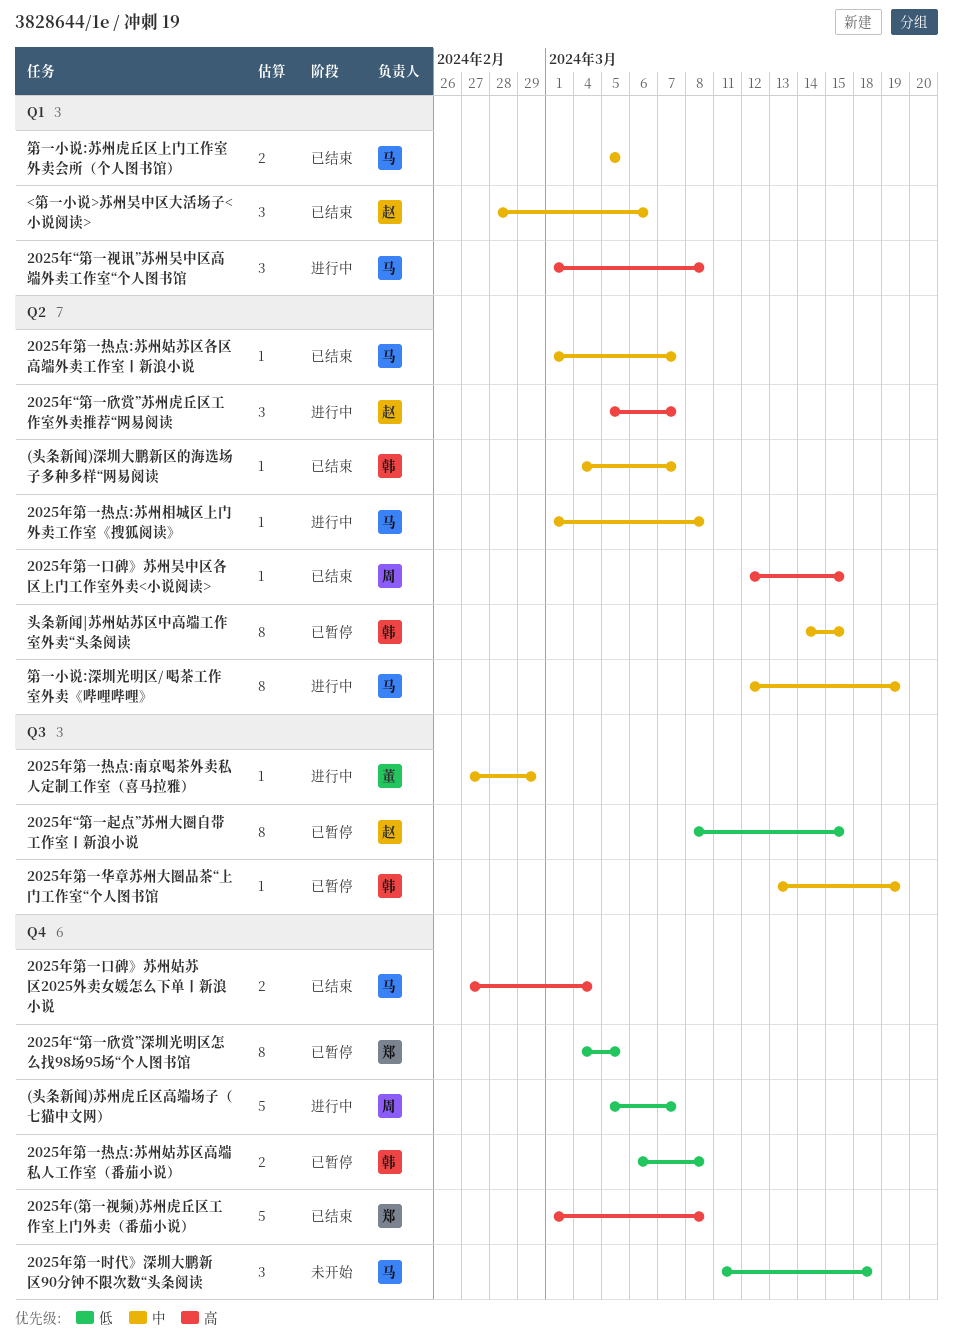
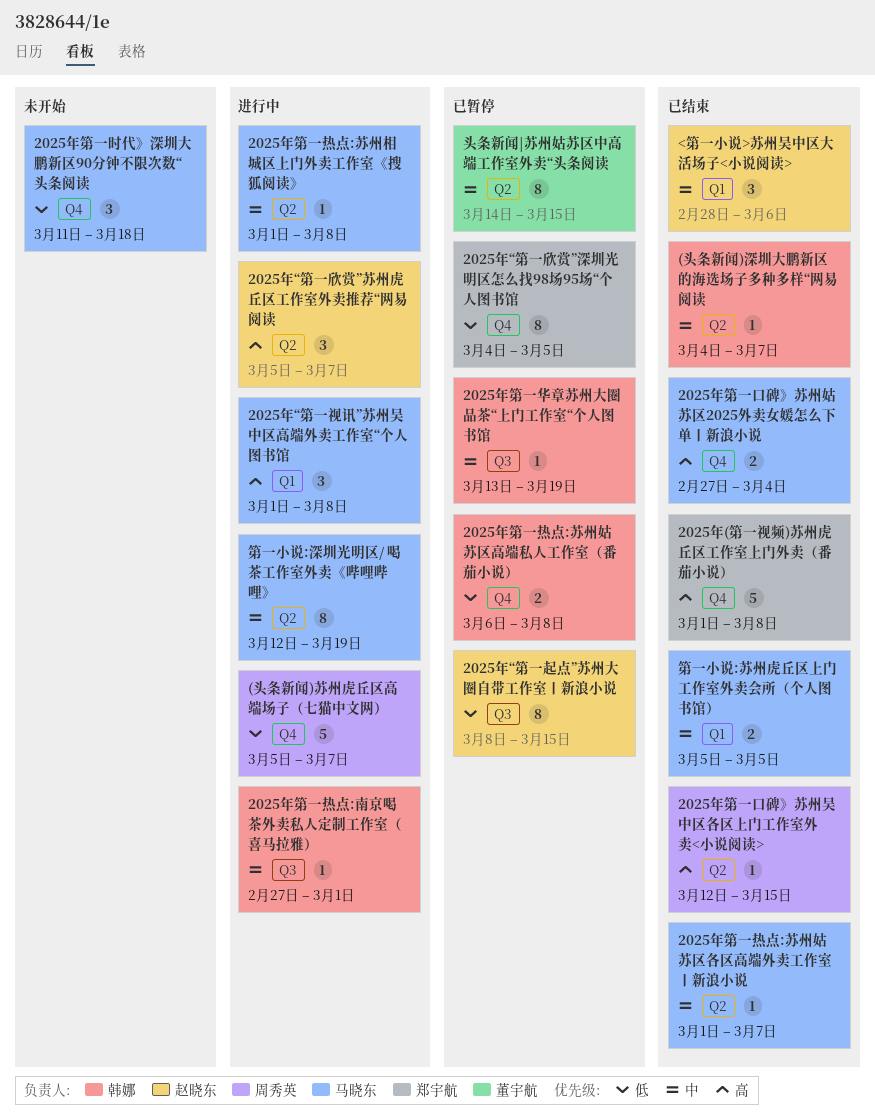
2025年第一热点:南京喝茶外卖私人定制工作室（喜马拉雅）, owner: 董宇航 -> 韩娜
2025年第一热点:南京喝茶外卖私人定制工作室（喜马拉雅）, due: Feb 29 -> Mar 1
头条新闻|苏州姑苏区中高端工作室外卖“头条阅读, owner: 韩娜 -> 董宇航

